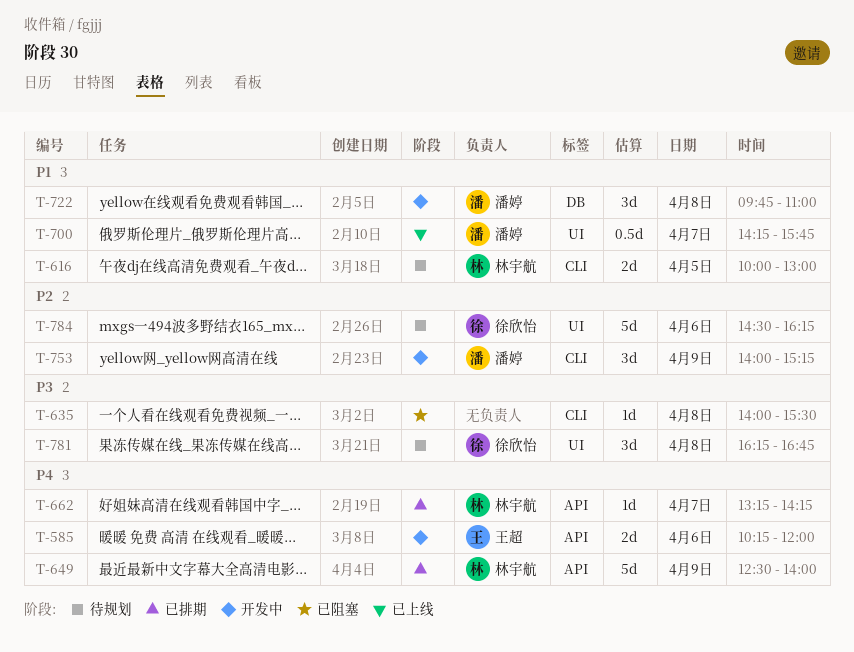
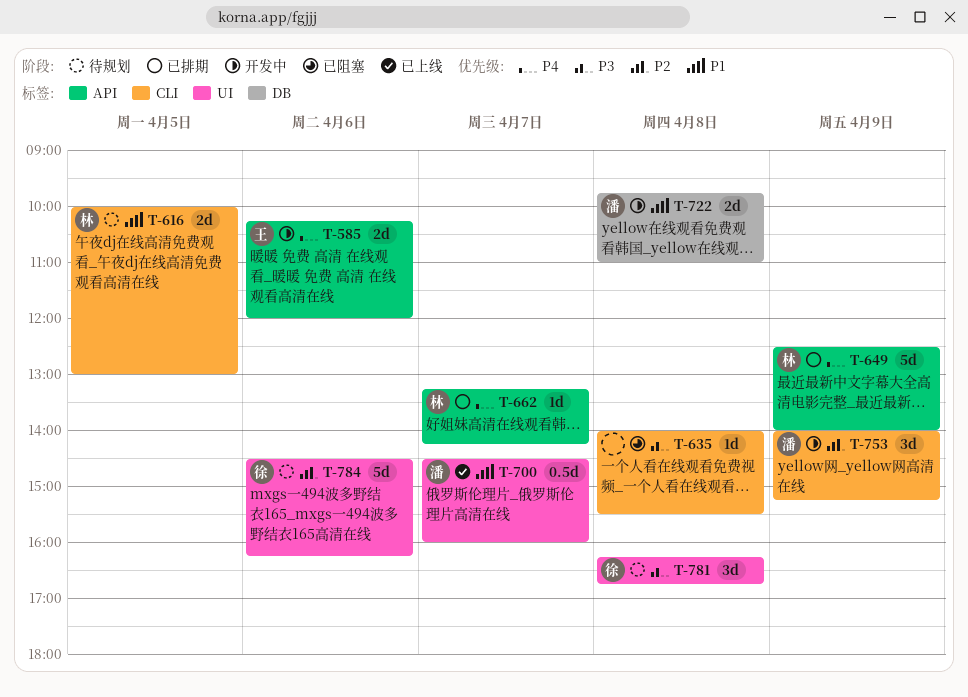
T-700, begins: 14:15 -> 14:30
T-700, ends: 15:45 -> 16:00
T-722, estimate: 3d -> 2d

